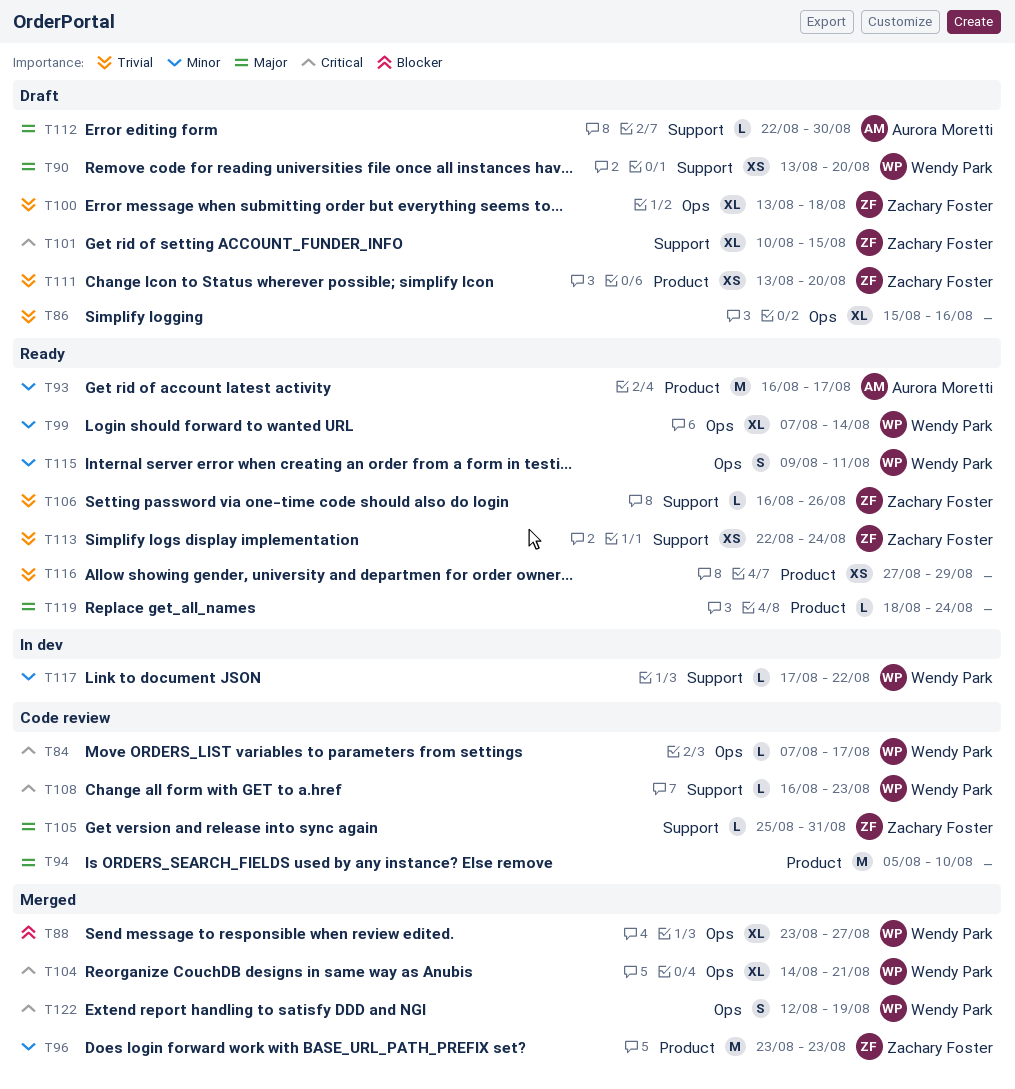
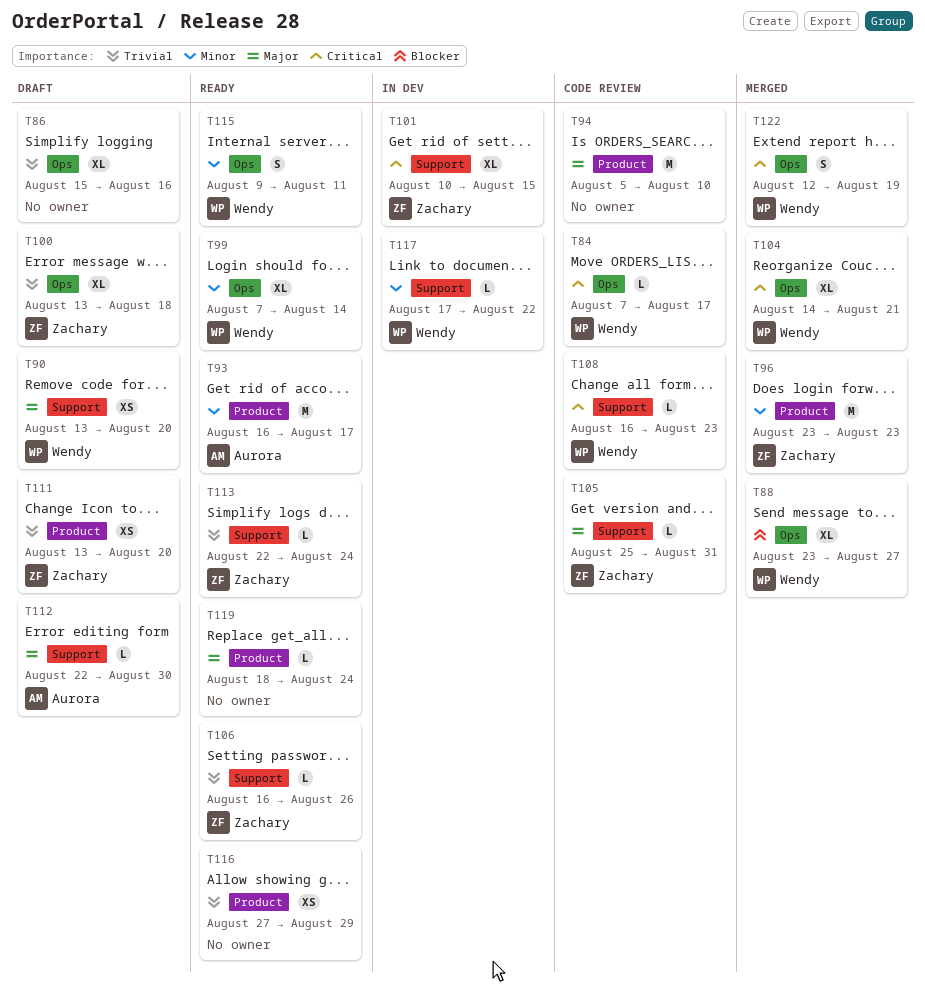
T101, status: Draft -> In dev
T113, estimate: XS -> L

